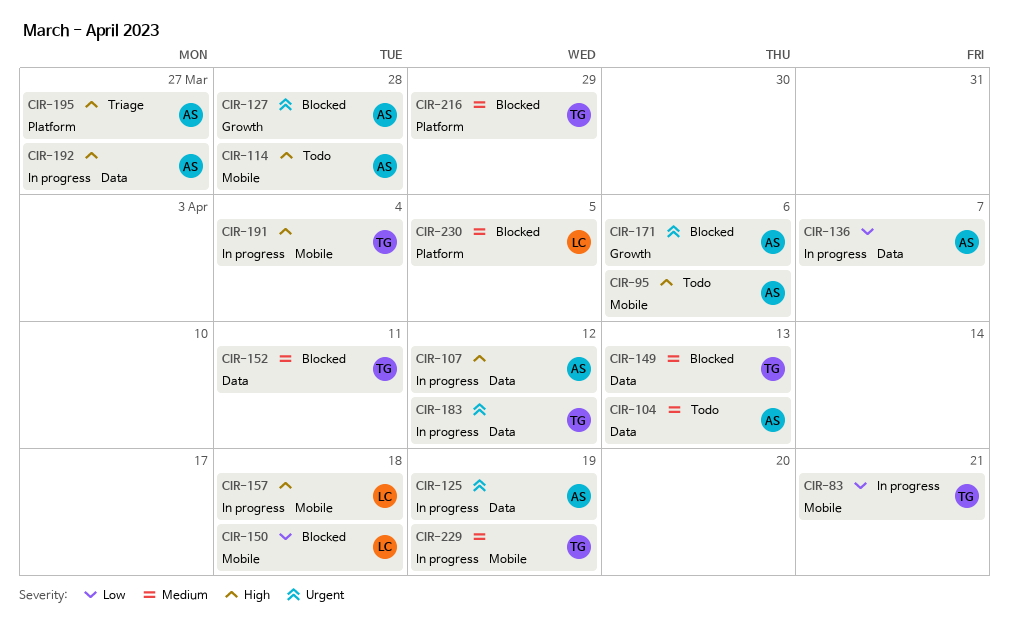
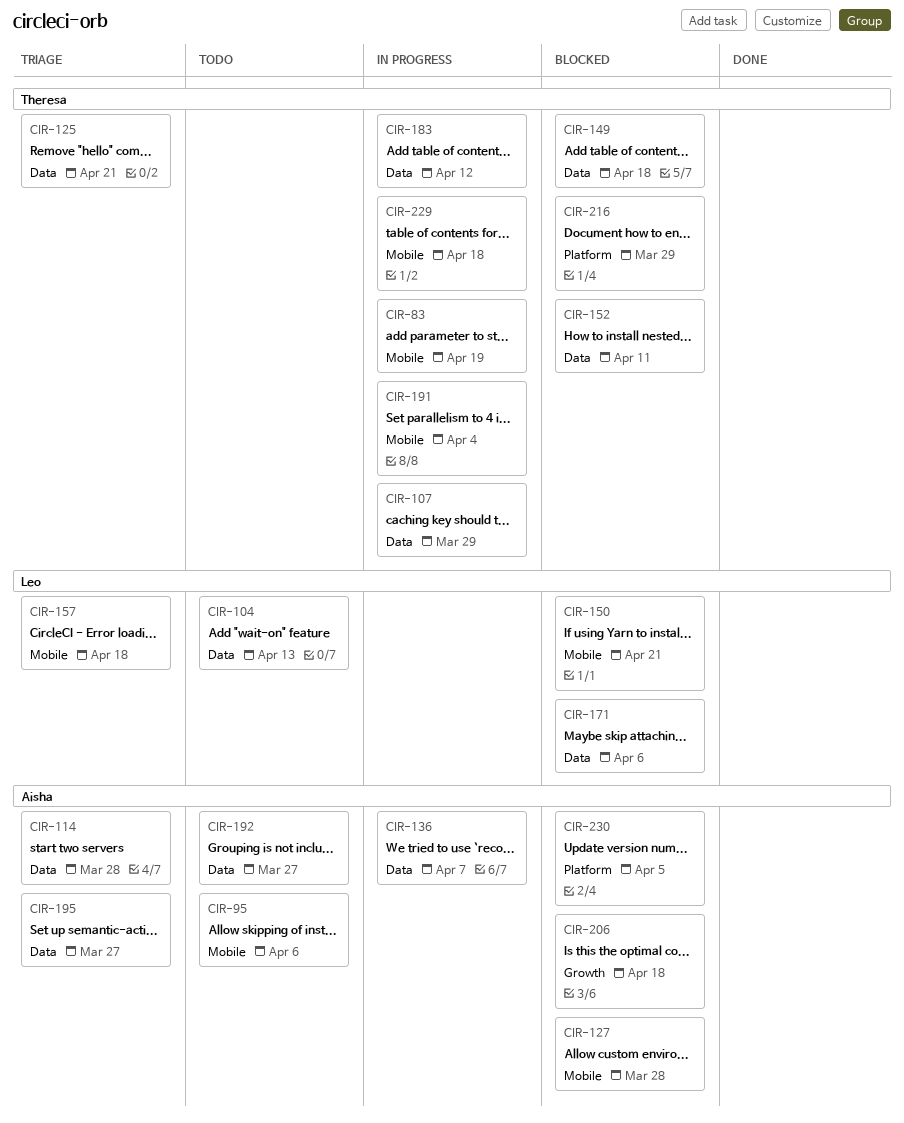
CIR-83, due: Apr 21 -> Apr 19
CIR-104, owner: Aisha -> Leo
CIR-107, owner: Aisha -> Theresa
CIR-107, due: Apr 12 -> Mar 29
CIR-114, status: Todo -> Triage
CIR-114, label: Mobile -> Data
CIR-125, status: In progress -> Triage
CIR-125, owner: Aisha -> Theresa
CIR-125, due: Apr 19 -> Apr 21
CIR-127, label: Growth -> Mobile
CIR-149, due: Apr 13 -> Apr 18
CIR-150, due: Apr 18 -> Apr 21
CIR-157, status: In progress -> Triage
CIR-171, owner: Aisha -> Leo
CIR-171, label: Growth -> Data
CIR-192, status: In progress -> Todo
CIR-195, label: Platform -> Data
CIR-206: none -> present
CIR-229, due: Apr 19 -> Apr 18
CIR-230, owner: Leo -> Aisha

